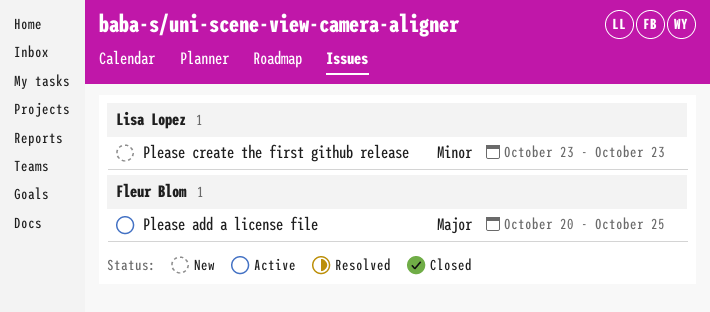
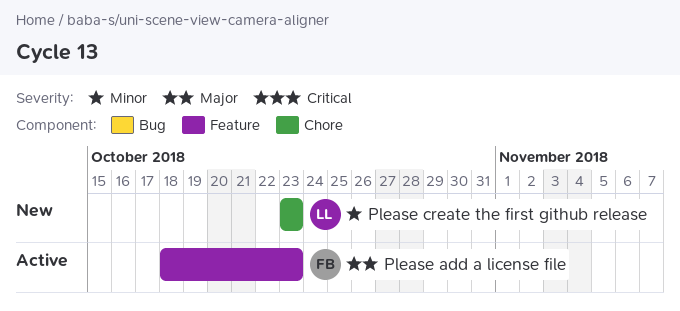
Please add a license file, start: Oct 20 -> Oct 18
Please add a license file, due: Oct 25 -> Oct 23

